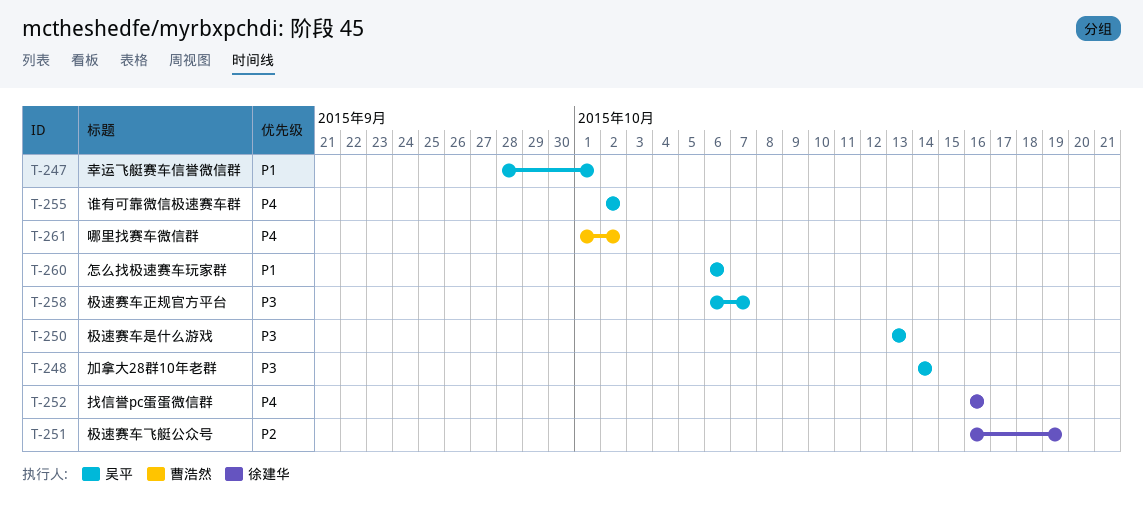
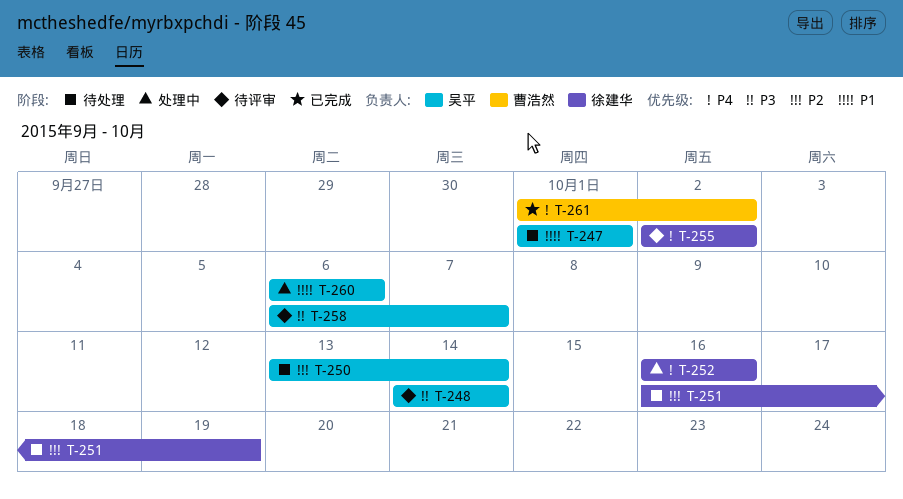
T-247, start: Sep 28 -> Oct 1
T-250, priority: P3 -> P2
T-250, due: Oct 13 -> Oct 14
T-255, owner: 吴平 -> 徐建华

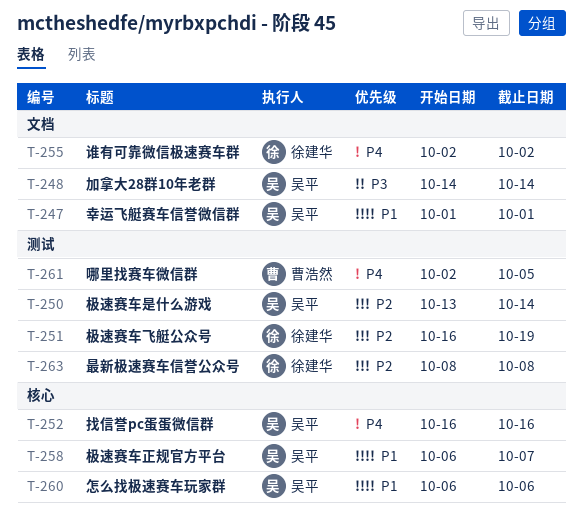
T-252, owner: 徐建华 -> 吴平
T-258, priority: P3 -> P1
T-261, start: Oct 1 -> Oct 2
T-261, due: Oct 2 -> Oct 5
T-263: none -> present

